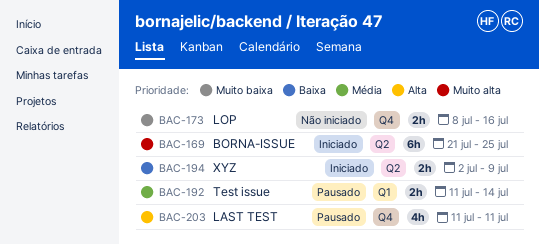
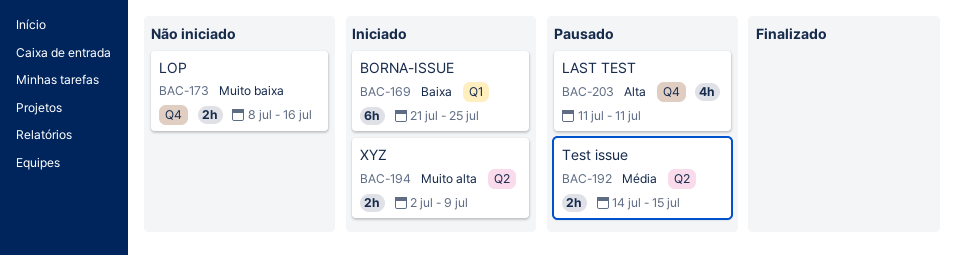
BAC-169, priority: Muito alta -> Baixa
BAC-169, label: Q2 -> Q1
BAC-192, label: Q1 -> Q2
BAC-192, start: Jul 11 -> Jul 14
BAC-192, due: Jul 14 -> Jul 15
BAC-194, priority: Baixa -> Muito alta

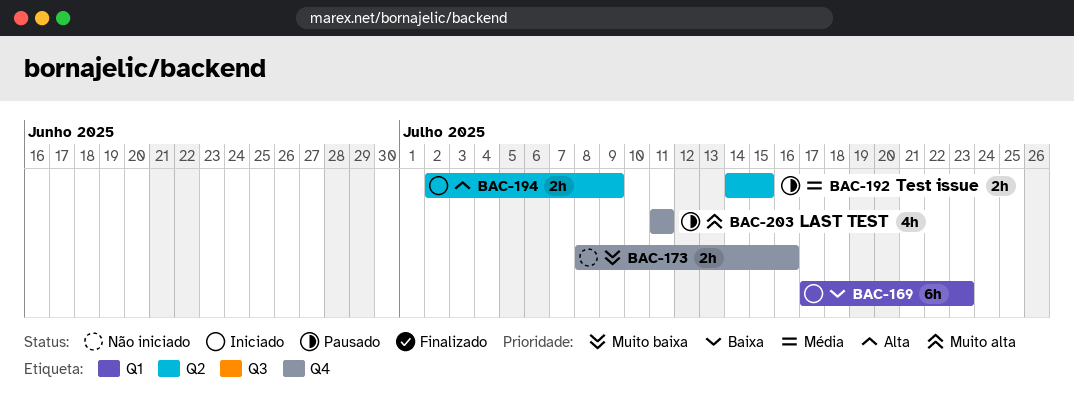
BAC-169, start: Jul 21 -> Jul 17
BAC-169, due: Jul 25 -> Jul 23
BAC-194, priority: Muito alta -> Alta
BAC-203, priority: Alta -> Muito alta

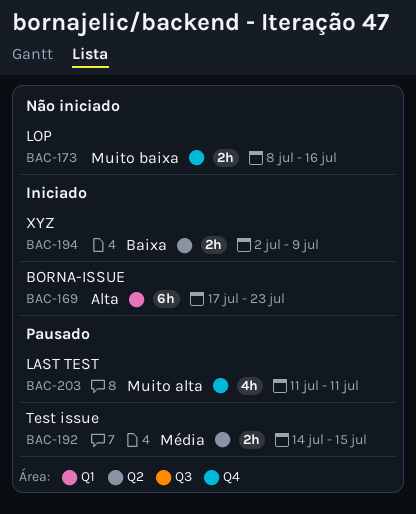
BAC-169, priority: Baixa -> Alta
BAC-194, priority: Alta -> Baixa

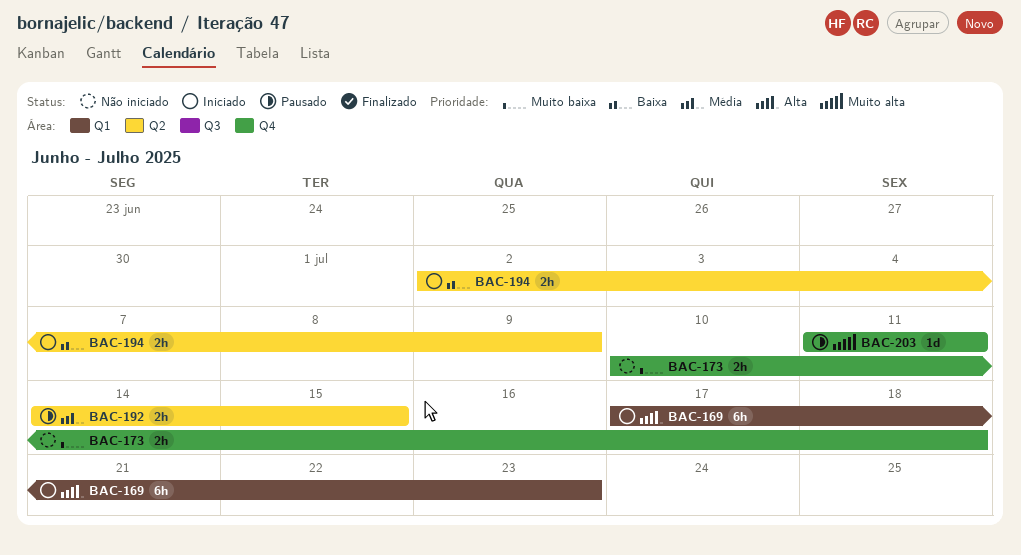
BAC-173, start: Jul 8 -> Jul 10
BAC-173, due: Jul 16 -> Jul 18
BAC-203, estimate: 4h -> 1d

